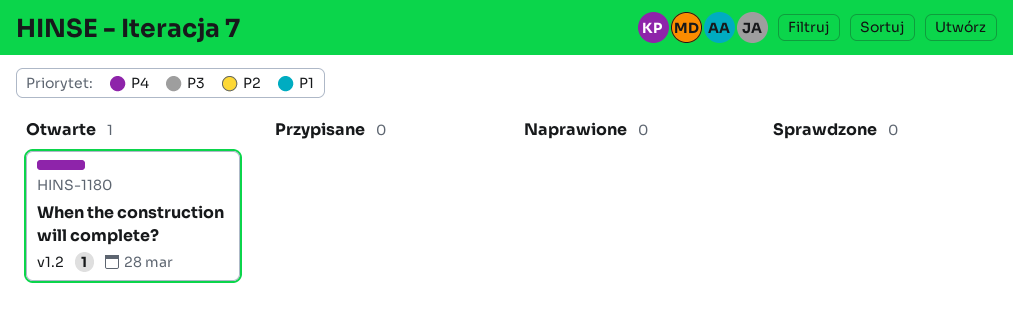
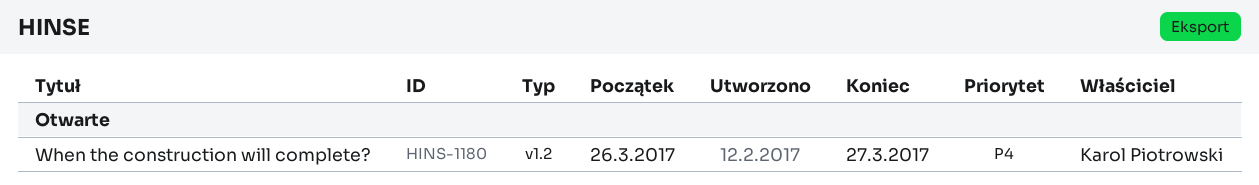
HINS-1180, due: Mar 28 -> Mar 27

